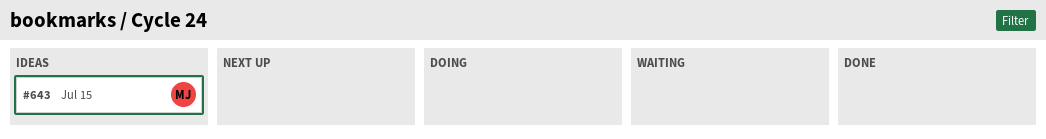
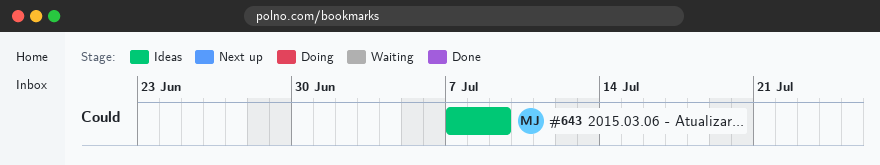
#643, due: Jul 15 -> Jul 9

